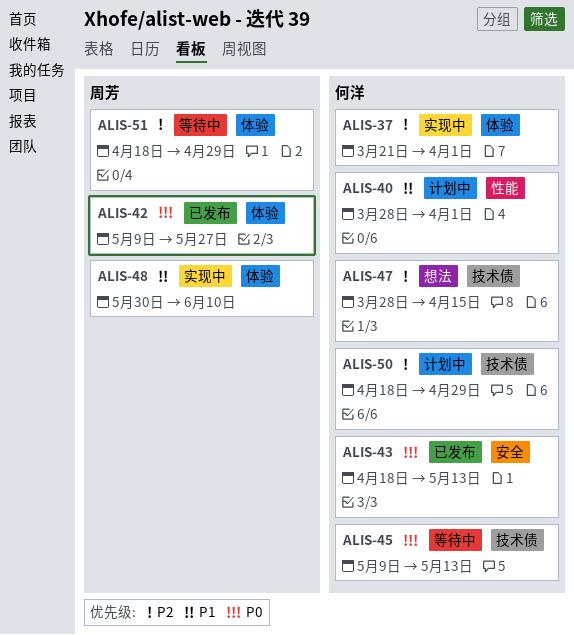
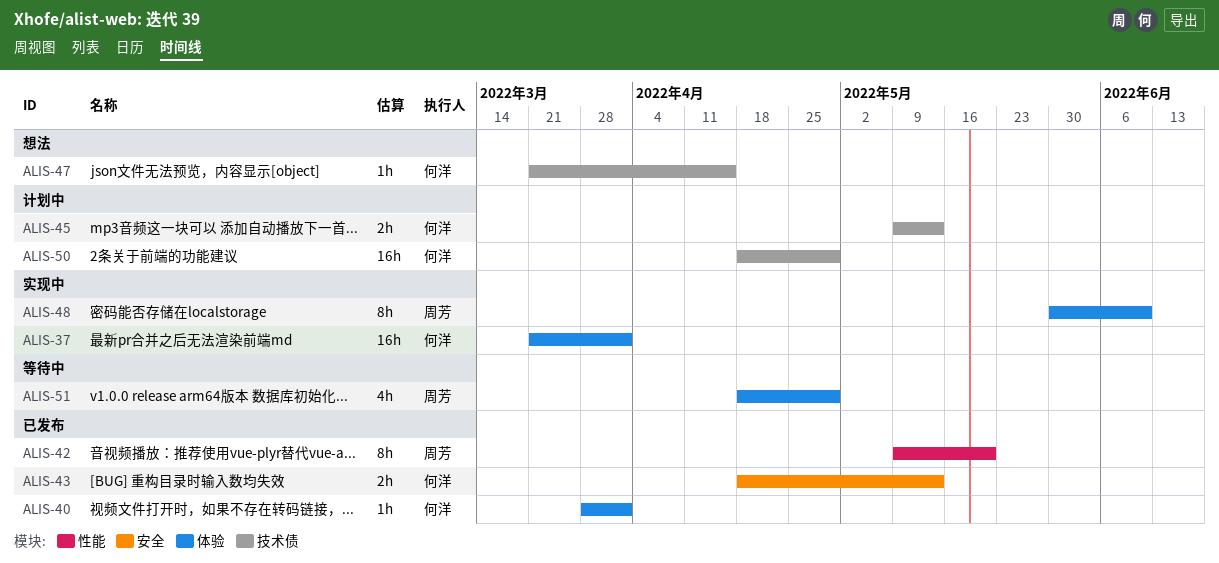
ALIS-40, status: 计划中 -> 已发布
ALIS-40, label: 性能 -> 体验
ALIS-42, label: 体验 -> 性能
ALIS-42, due: May 27 -> May 20
ALIS-45, status: 等待中 -> 计划中
ALIS-47, start: Mar 28 -> Mar 21

